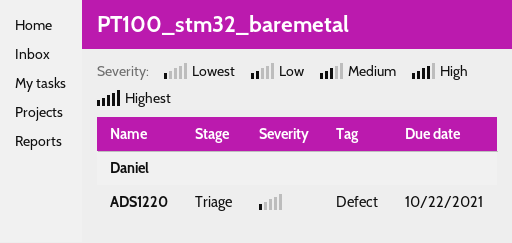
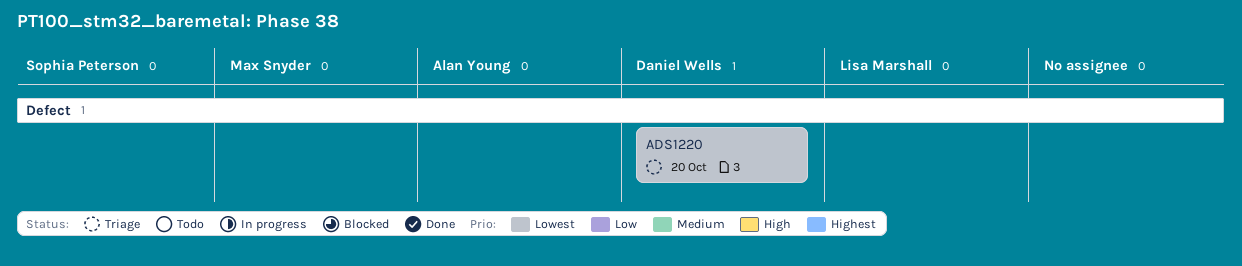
ADS1220, due: Oct 22 -> Oct 20

